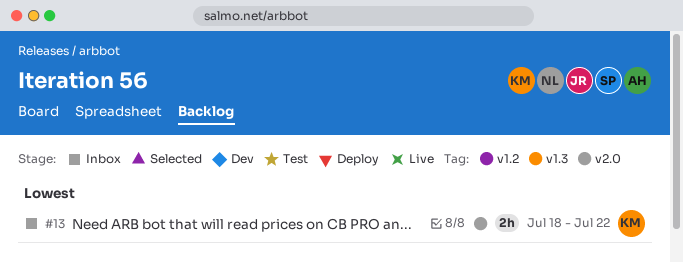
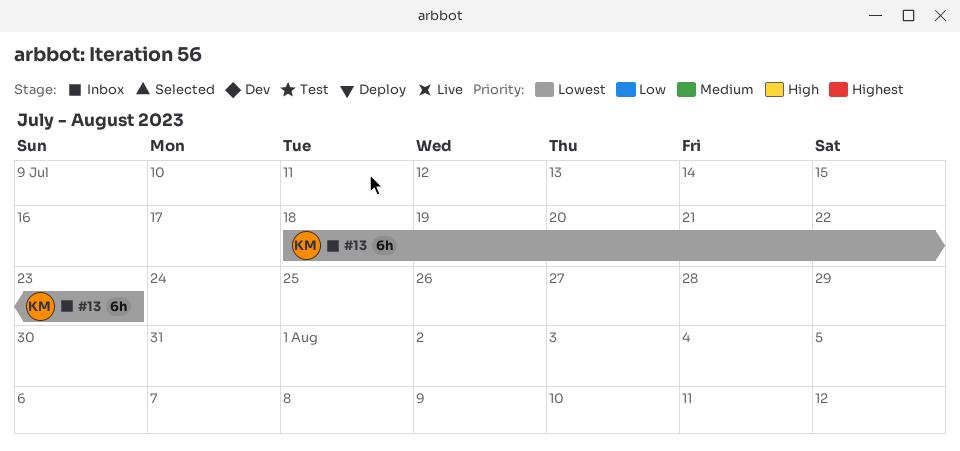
#13, estimate: 2h -> 6h
#13, due: Jul 22 -> Jul 23

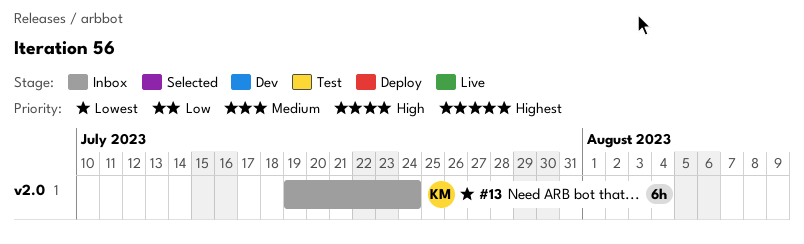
#13, start: Jul 18 -> Jul 19
#13, due: Jul 23 -> Jul 24

